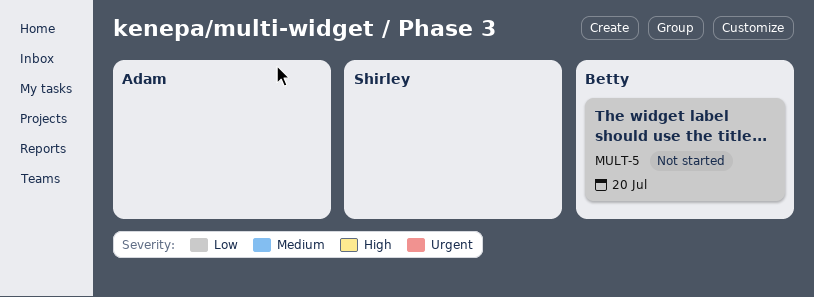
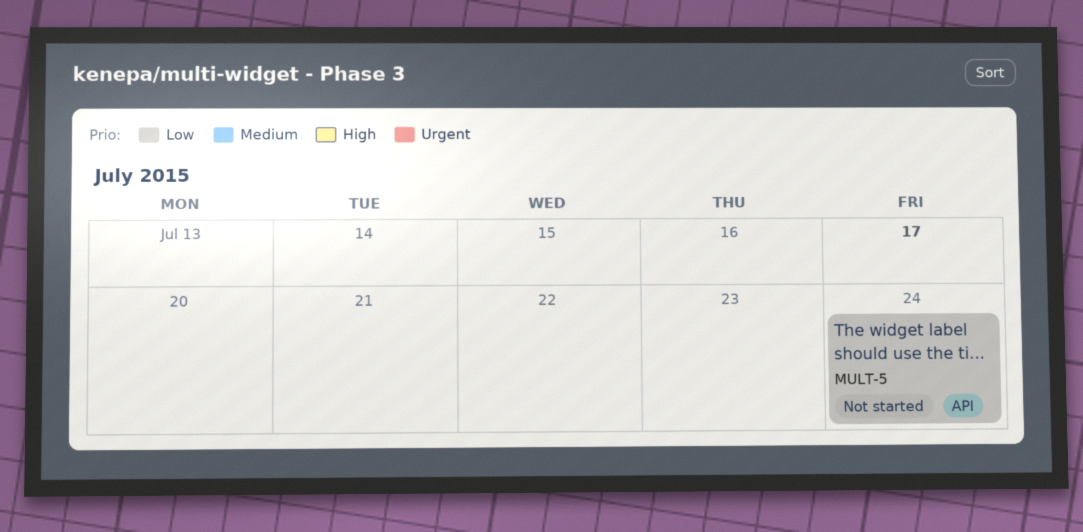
MULT-5, due: Jul 20 -> Jul 24

